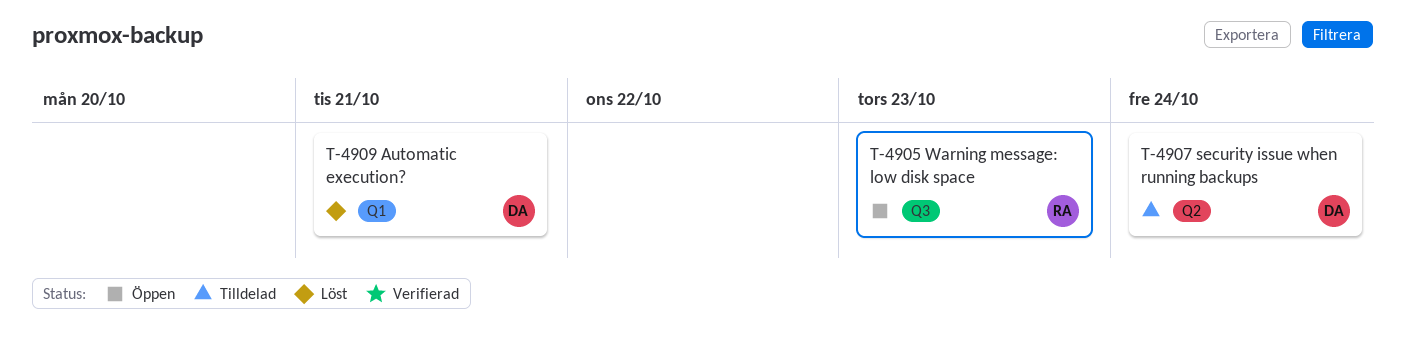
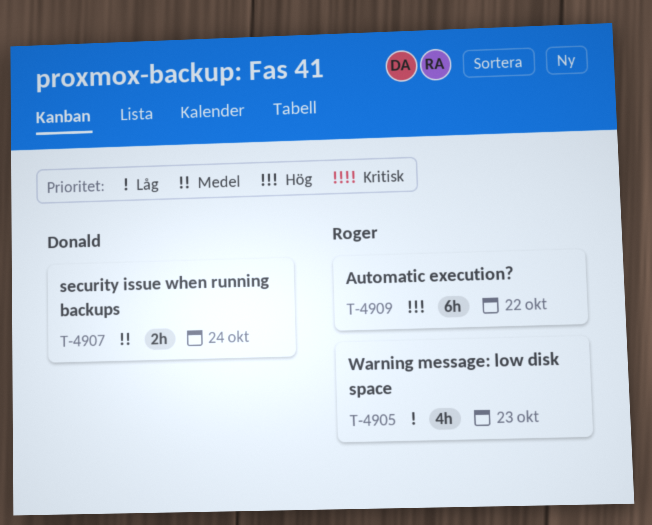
T-4909, owner: Donald -> Roger
T-4909, due: Oct 21 -> Oct 22

